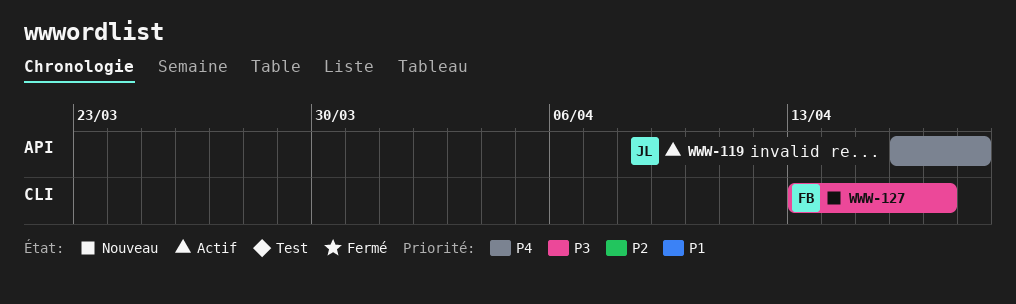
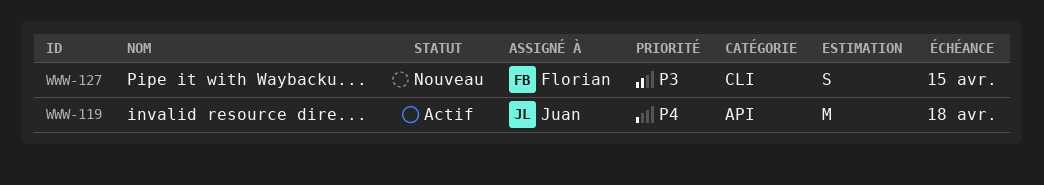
WWW-127, due: Apr 17 -> Apr 15

